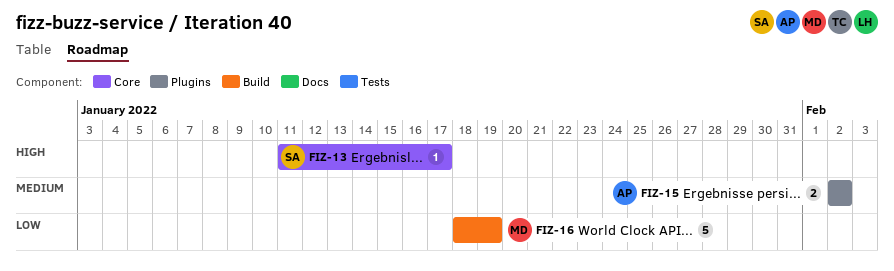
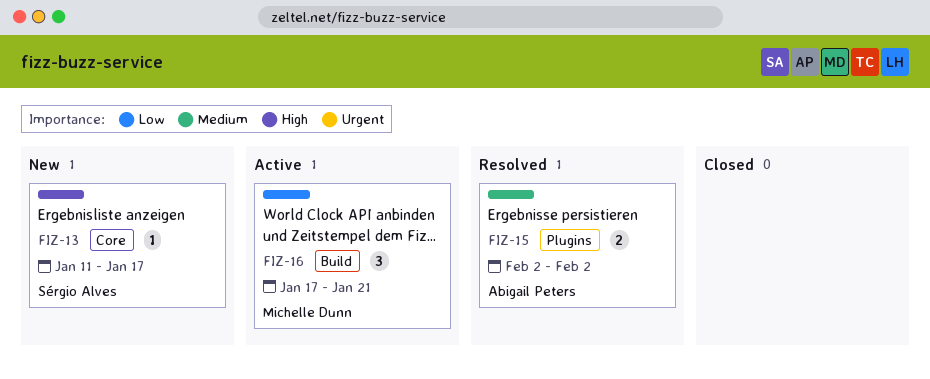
FIZ-16, estimate: 5 -> 3
FIZ-16, start: Jan 18 -> Jan 17
FIZ-16, due: Jan 19 -> Jan 21

